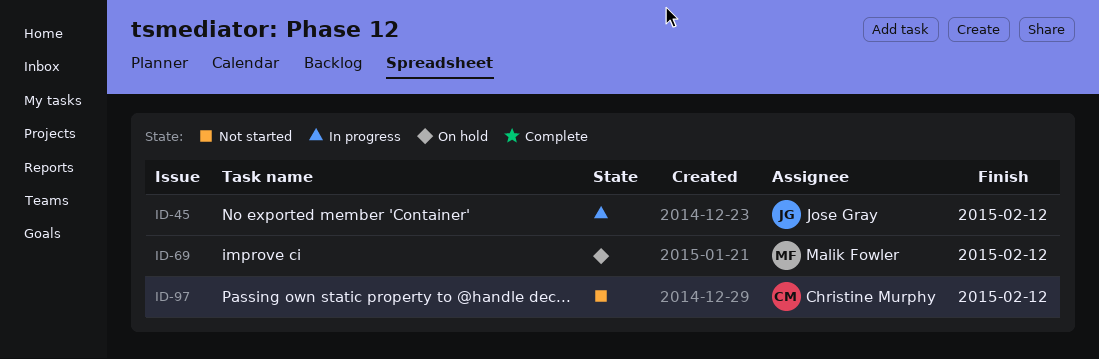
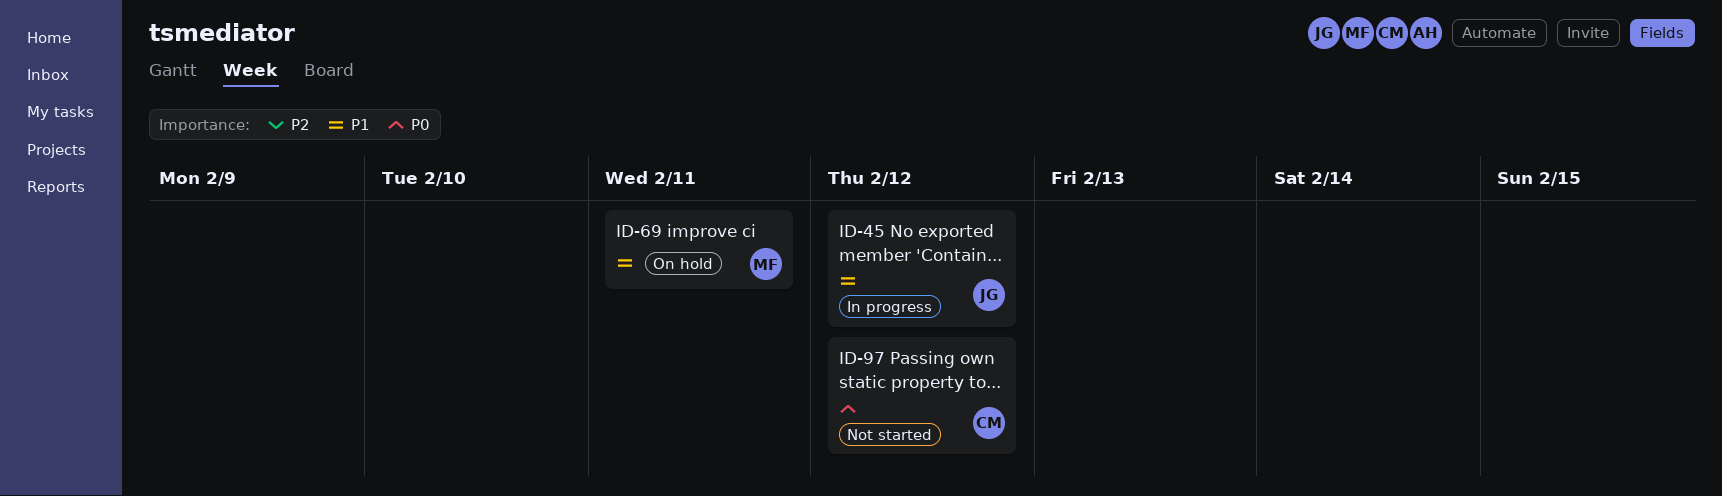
ID-69, due: Feb 12 -> Feb 11

